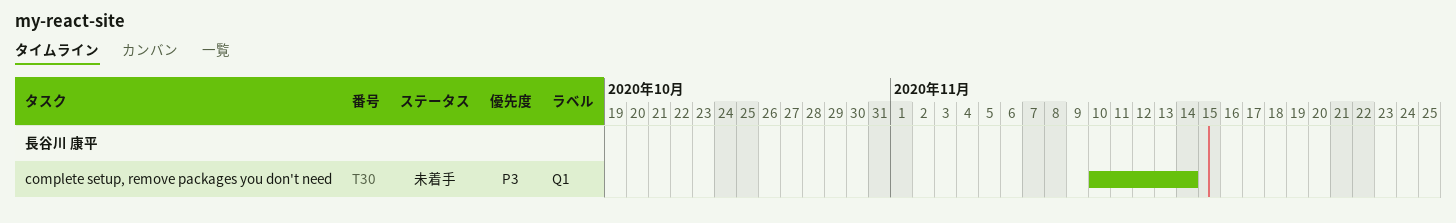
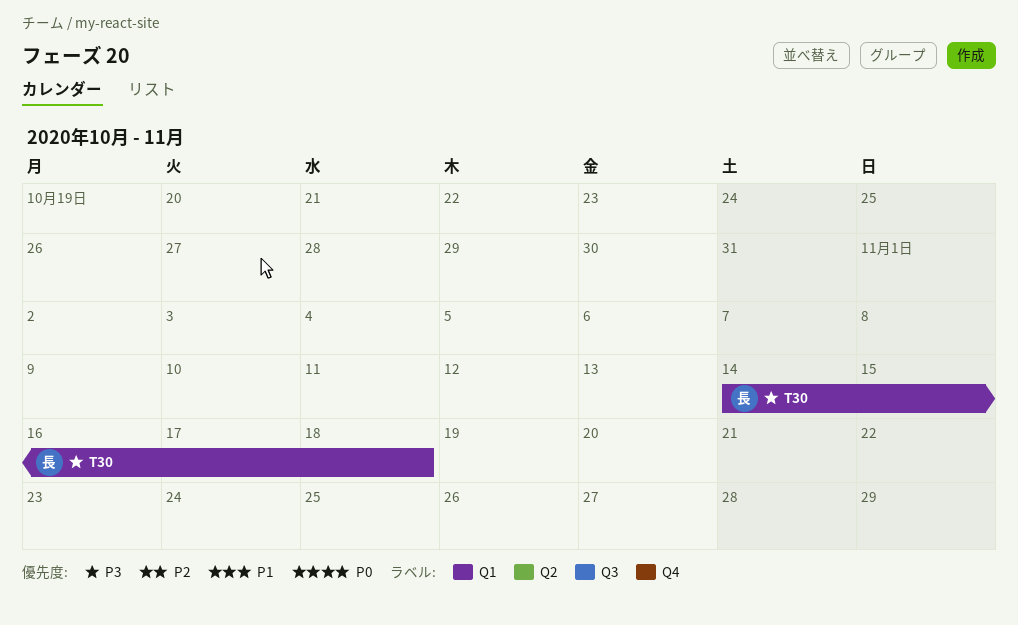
T30, start: Nov 10 -> Nov 14
T30, due: Nov 14 -> Nov 18

